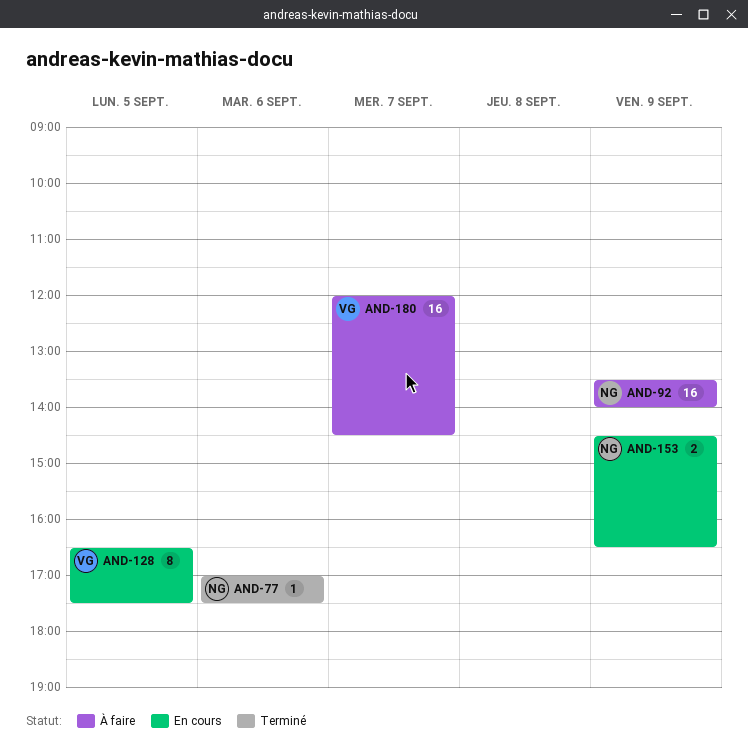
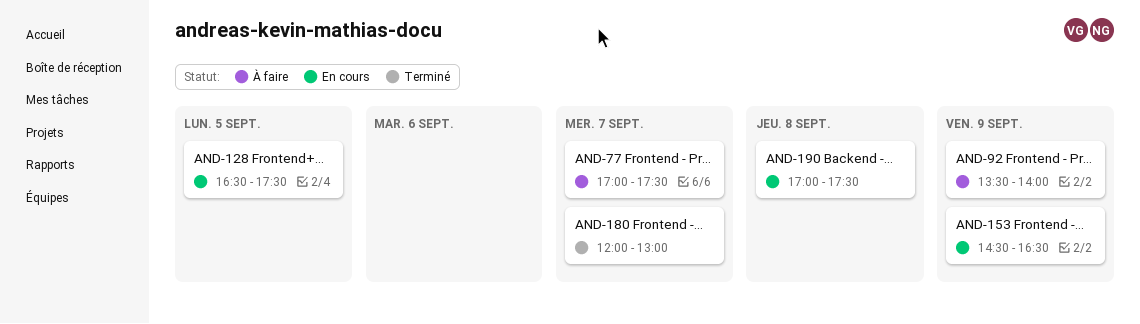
AND-77, status: Terminé -> À faire
AND-77, day: Sep 6 -> Sep 7
AND-180, status: À faire -> Terminé
AND-180, ends: 14:30 -> 13:00
AND-190: none -> present

